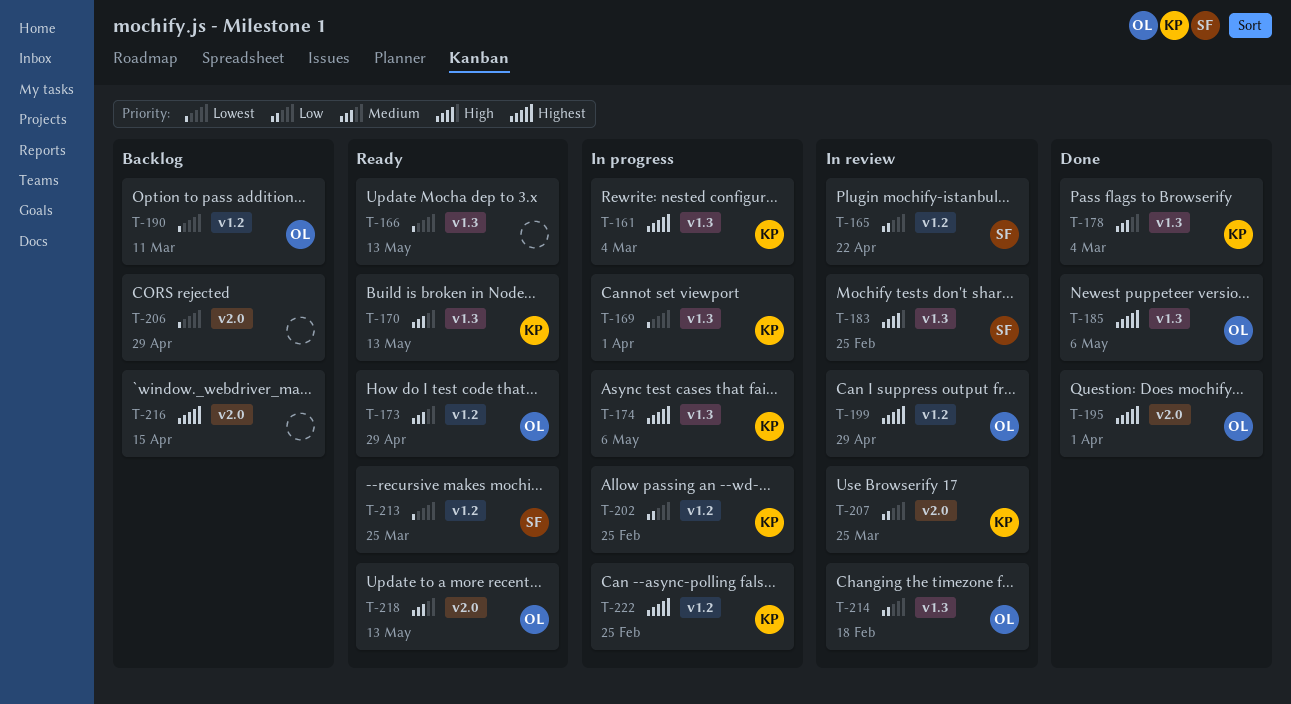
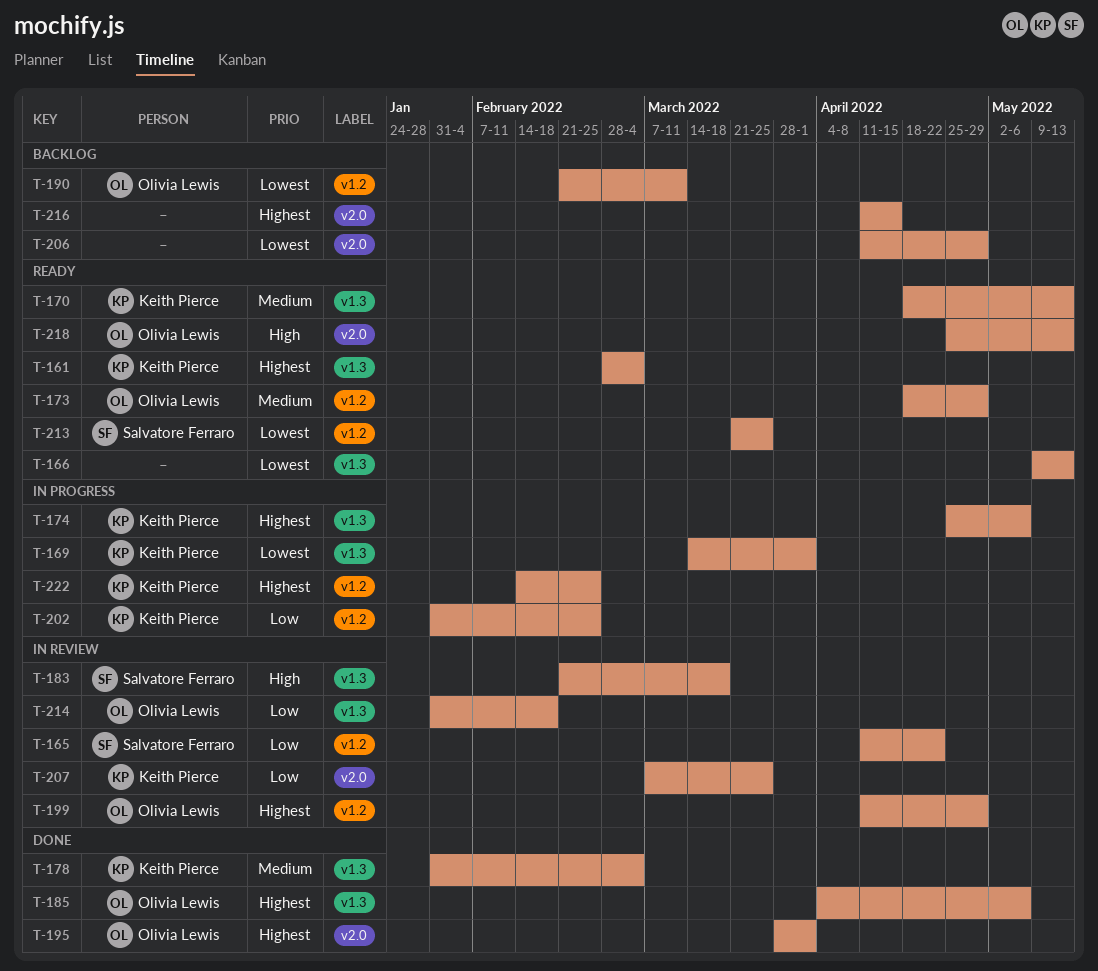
T-161, status: In progress -> Ready
T-183, due: Feb 25 -> Mar 18
T-218, priority: Medium -> High

